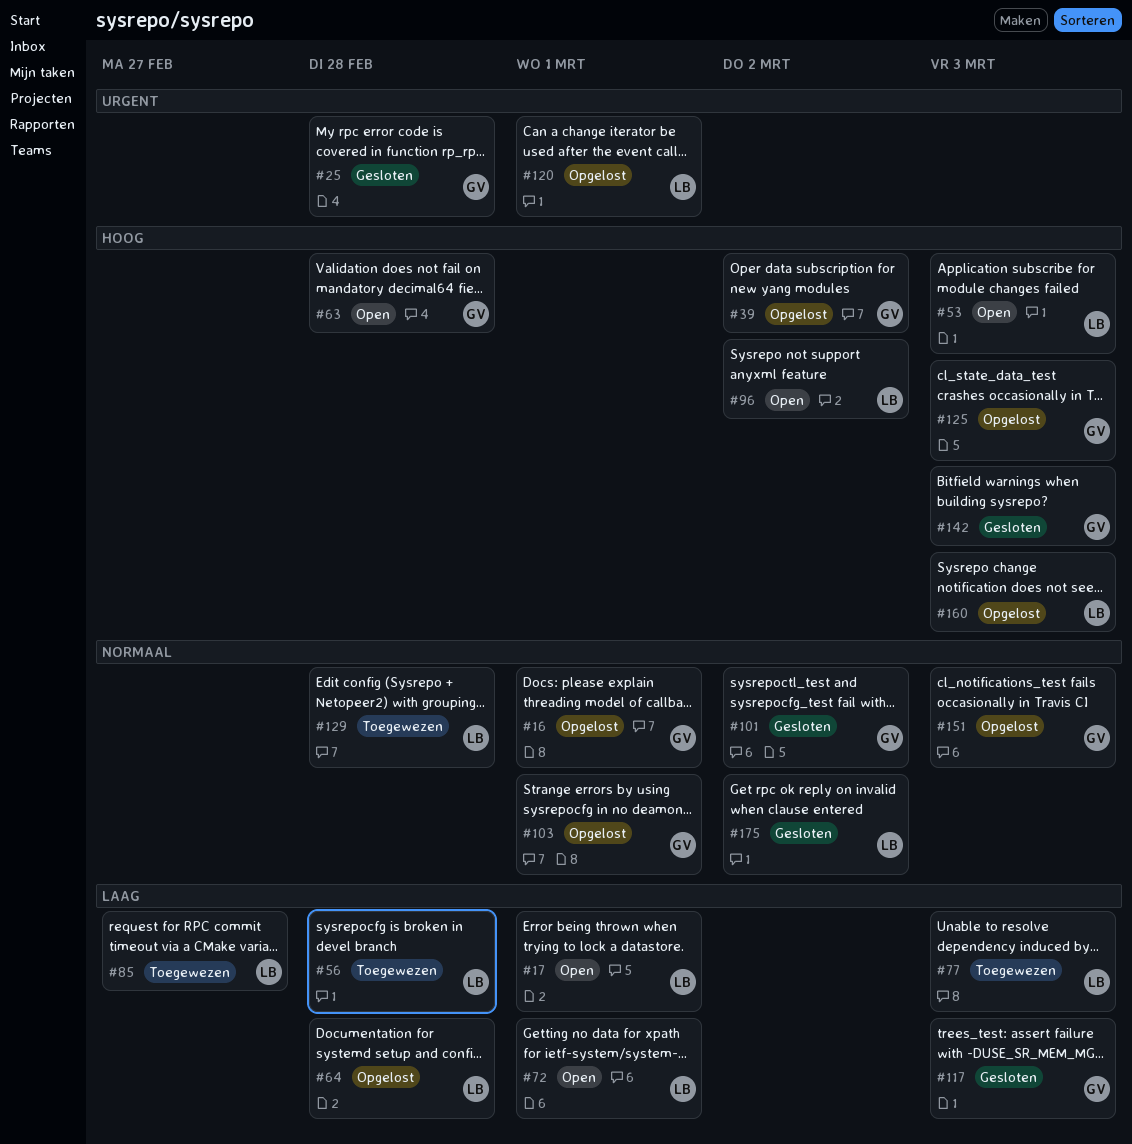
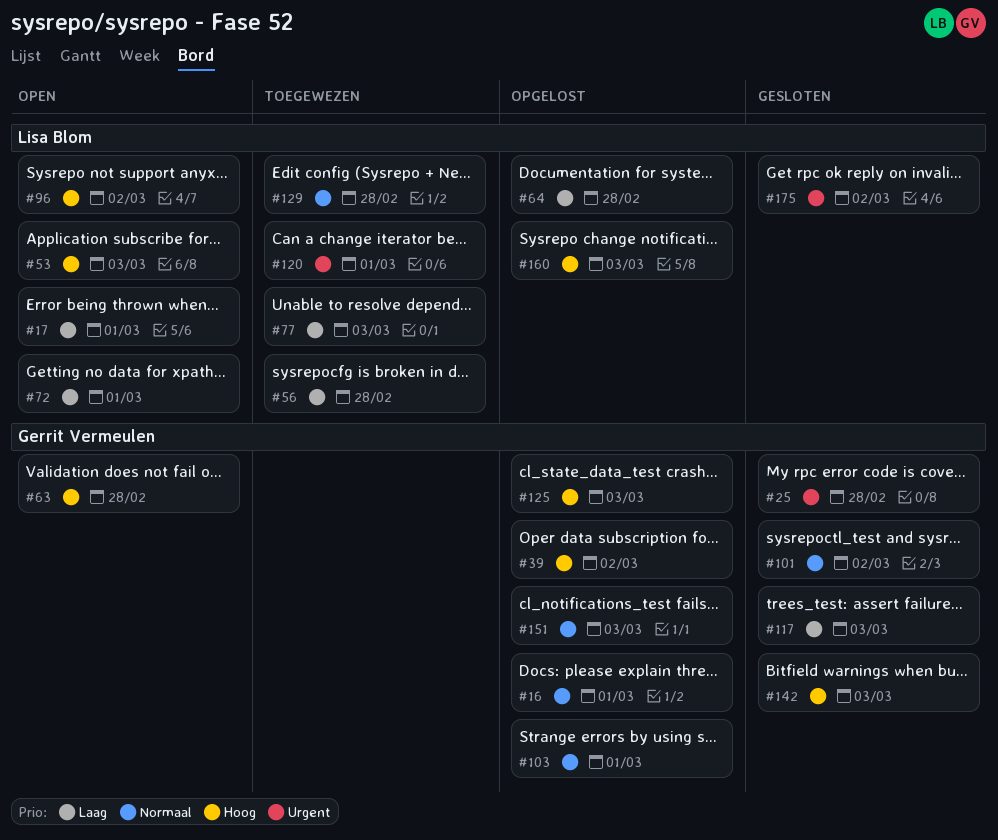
#85: present -> none
#120, status: Opgelost -> Toegewezen
#175, priority: Normaal -> Urgent

